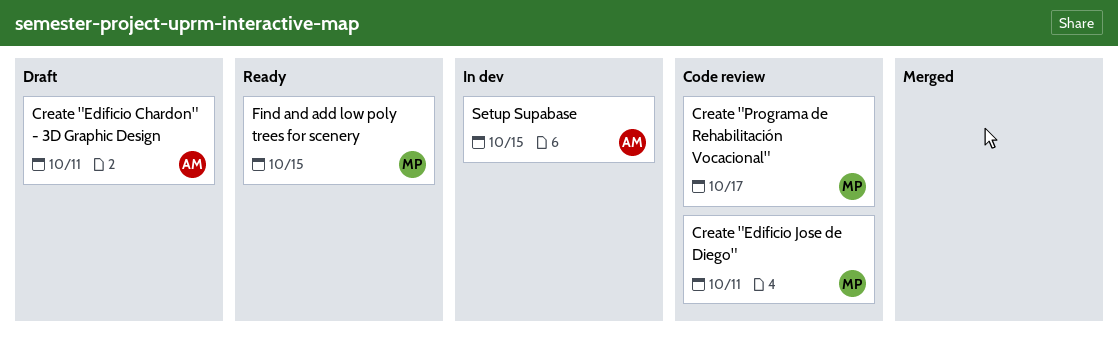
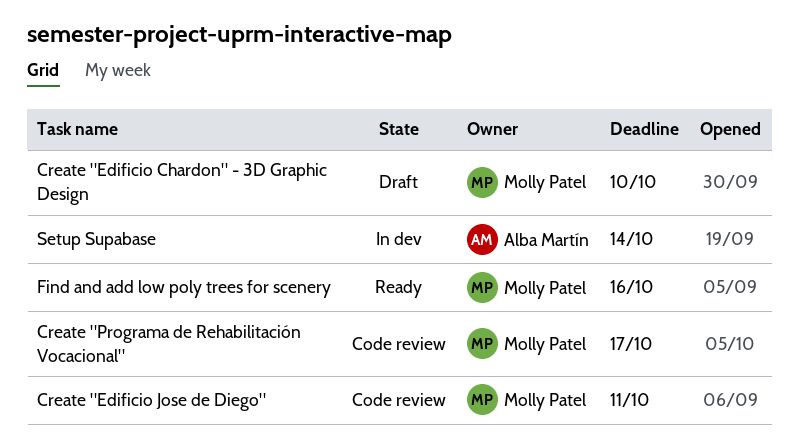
Create "Edificio Chardon" - 3D Graphic Design, owner: Alba Martín -> Molly Patel
Create "Edificio Chardon" - 3D Graphic Design, due: Oct 11 -> Oct 10
Find and add low poly trees for scenery, due: Oct 15 -> Oct 16
Setup Supabase, due: Oct 15 -> Oct 14

